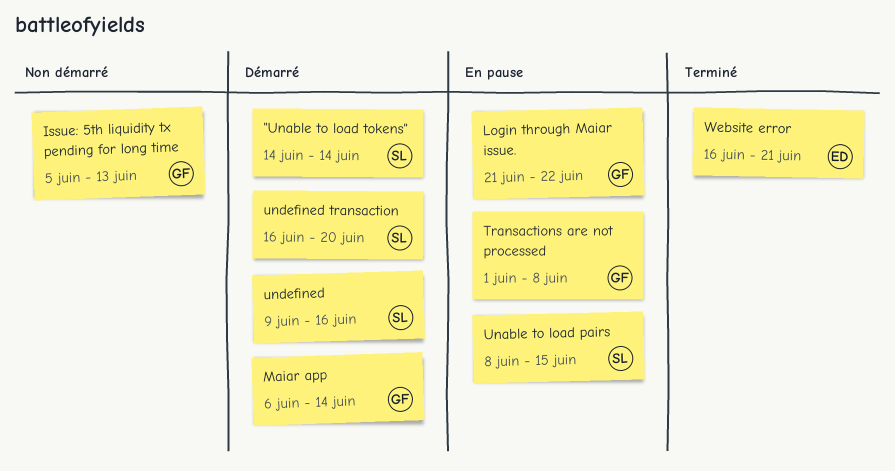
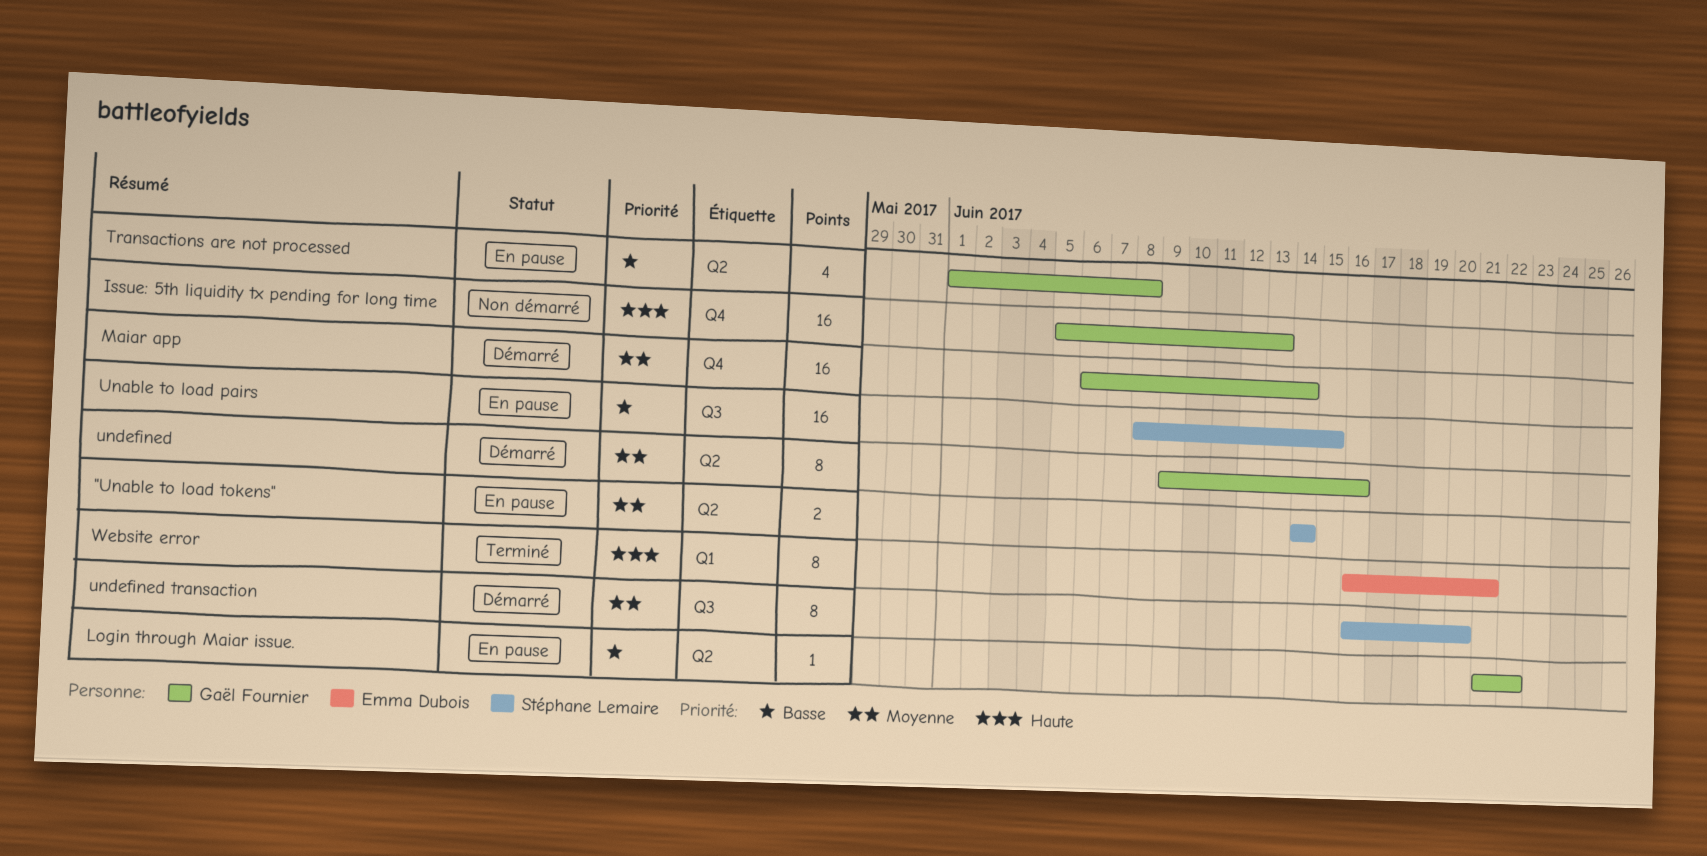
"Unable to load tokens", status: Démarré -> En pause
undefined, owner: Stéphane Lemaire -> Gaël Fournier

